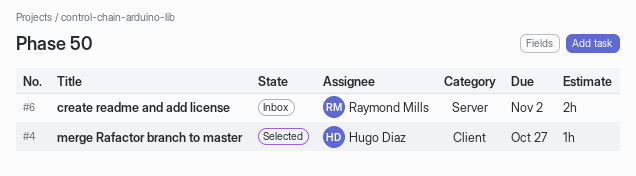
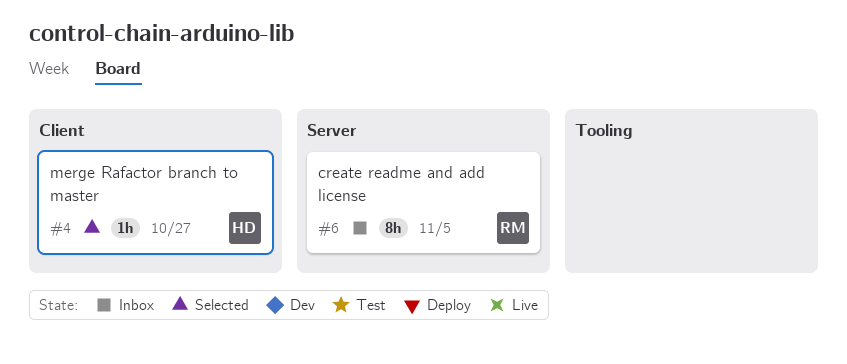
#6, estimate: 2h -> 8h
#6, due: Nov 2 -> Nov 5

